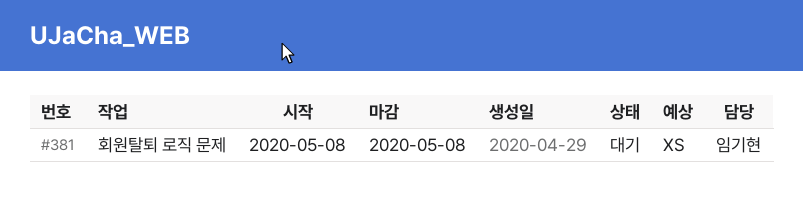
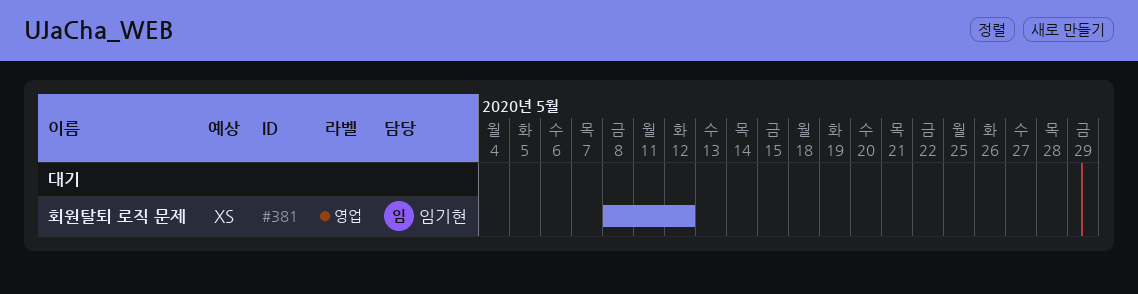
#381, due: May 8 -> May 12

